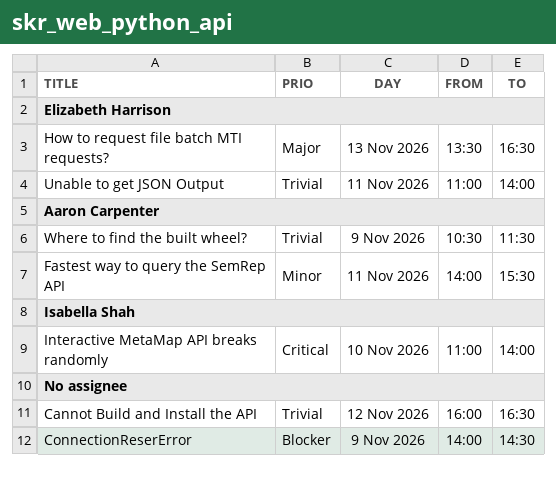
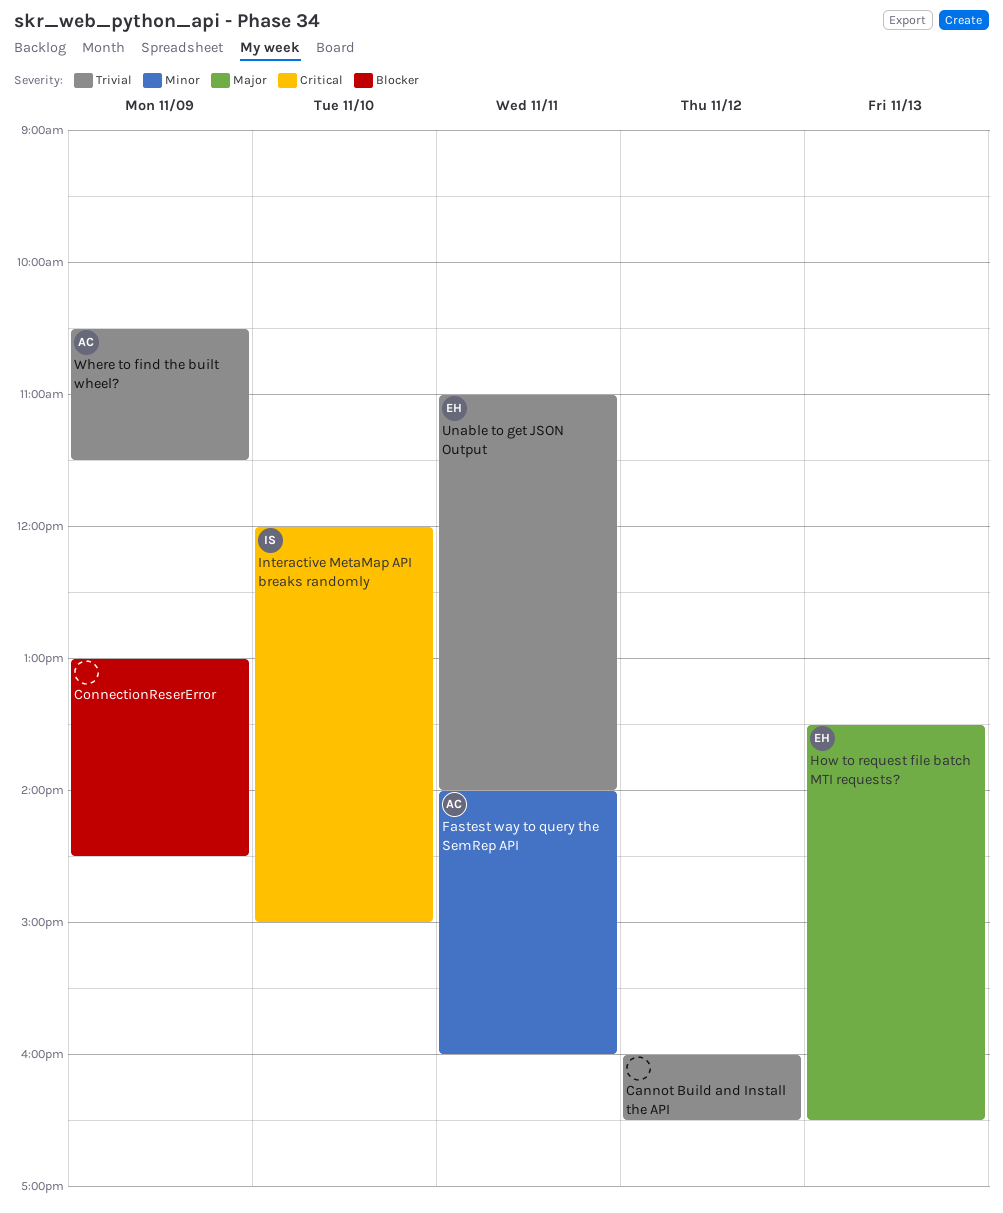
ConnectionReserError, begins: 14:00 -> 13:00
Fastest way to query the SemRep API, ends: 15:30 -> 16:00
Interactive MetaMap API breaks randomly, begins: 11:00 -> 12:00
Interactive MetaMap API breaks randomly, ends: 14:00 -> 15:00

